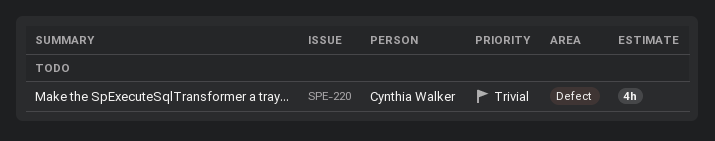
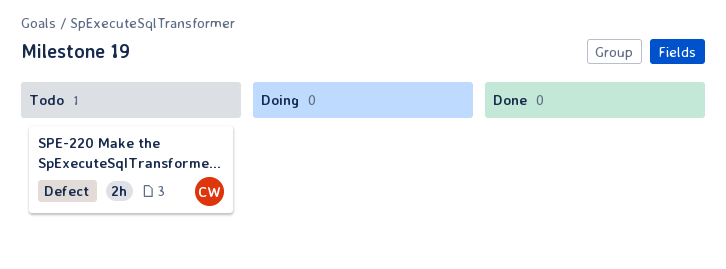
SPE-220, estimate: 4h -> 2h

